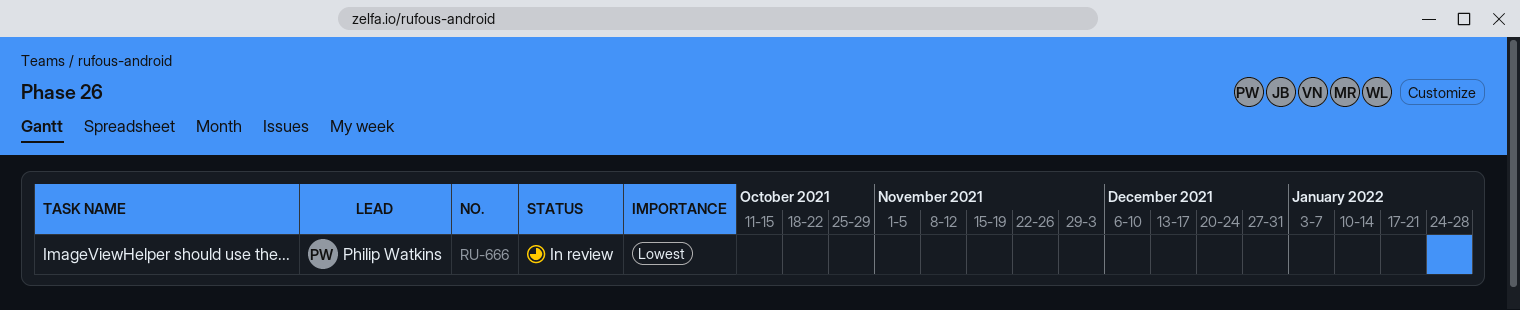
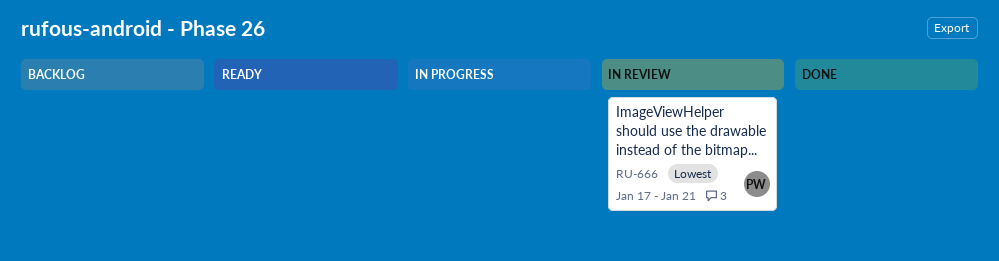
RU-666, start: Jan 24 -> Jan 17
RU-666, due: Jan 28 -> Jan 21

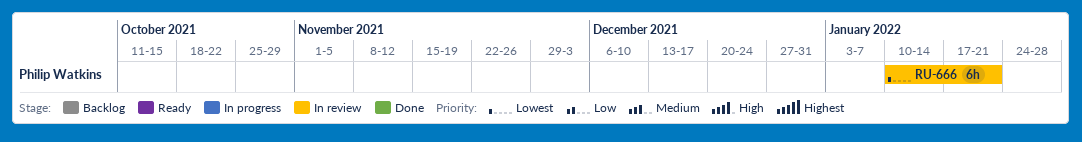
RU-666, start: Jan 17 -> Jan 10

